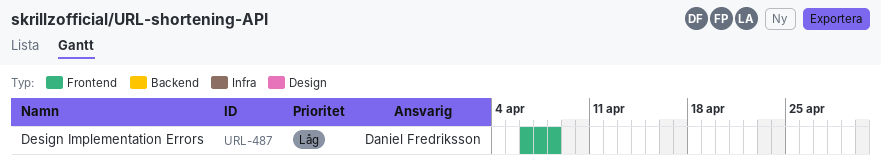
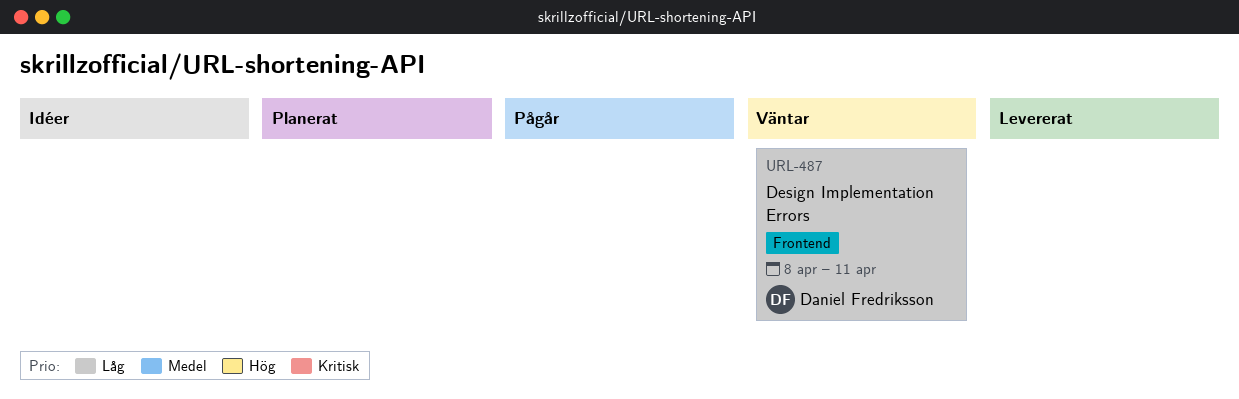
URL-487, start: Apr 6 -> Apr 8
URL-487, due: Apr 8 -> Apr 11

